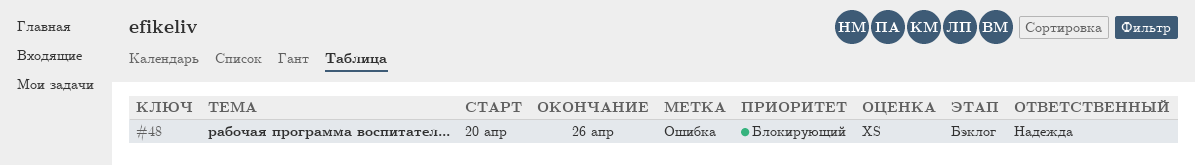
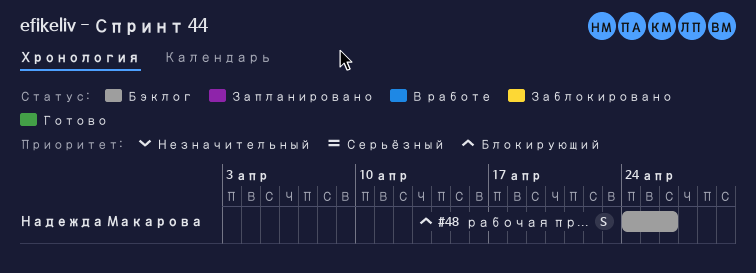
#48, estimate: XS -> S
#48, start: Apr 20 -> Apr 24

